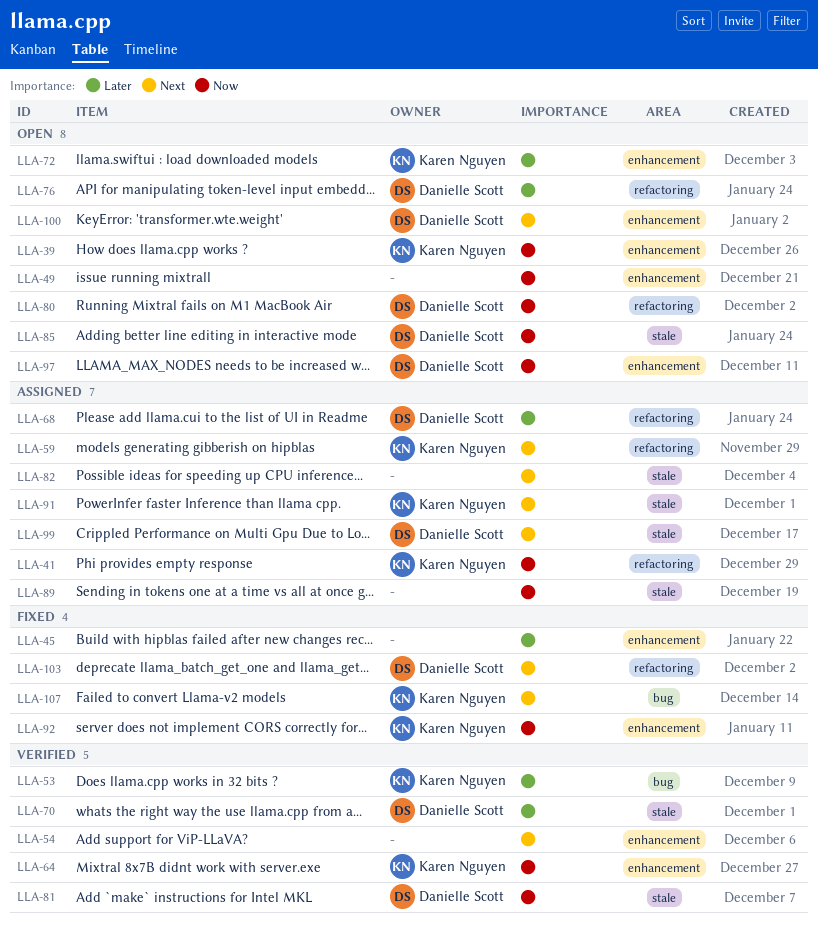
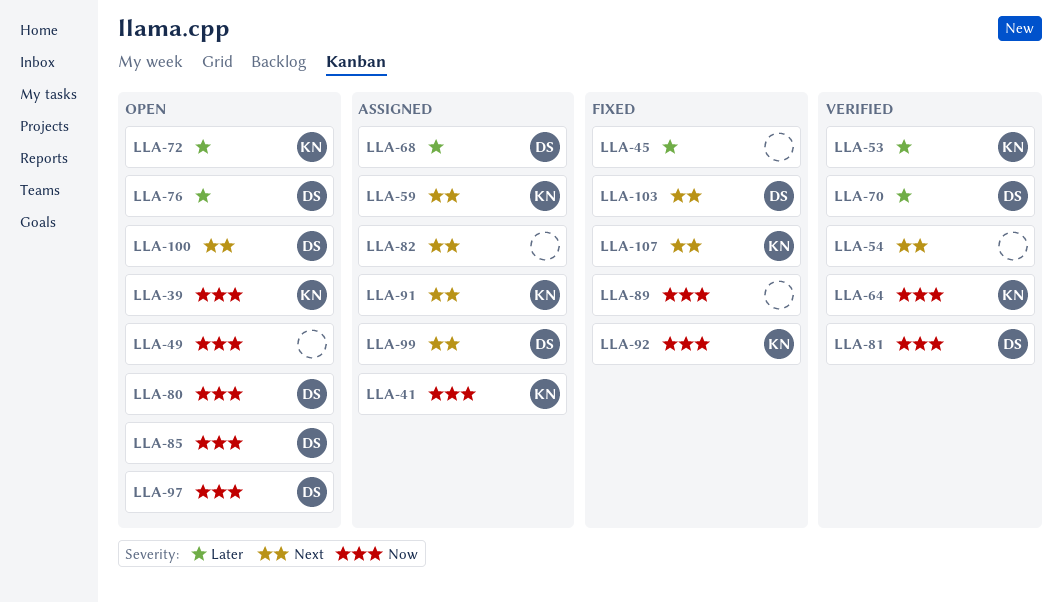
LLA-89, status: Assigned -> Fixed

